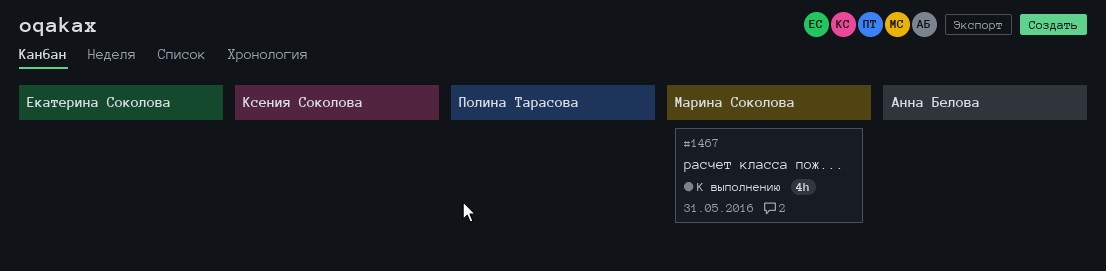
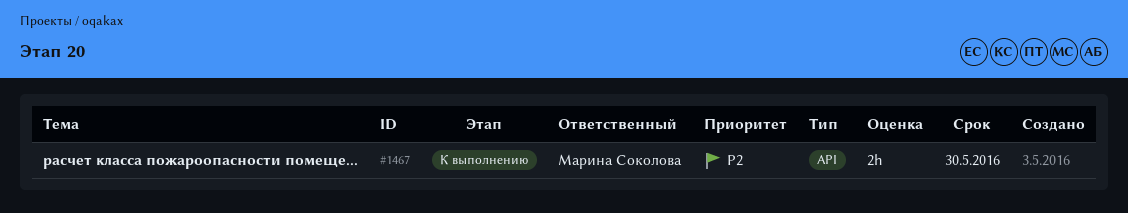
#1467, estimate: 4h -> 2h
#1467, due: May 31 -> May 30

